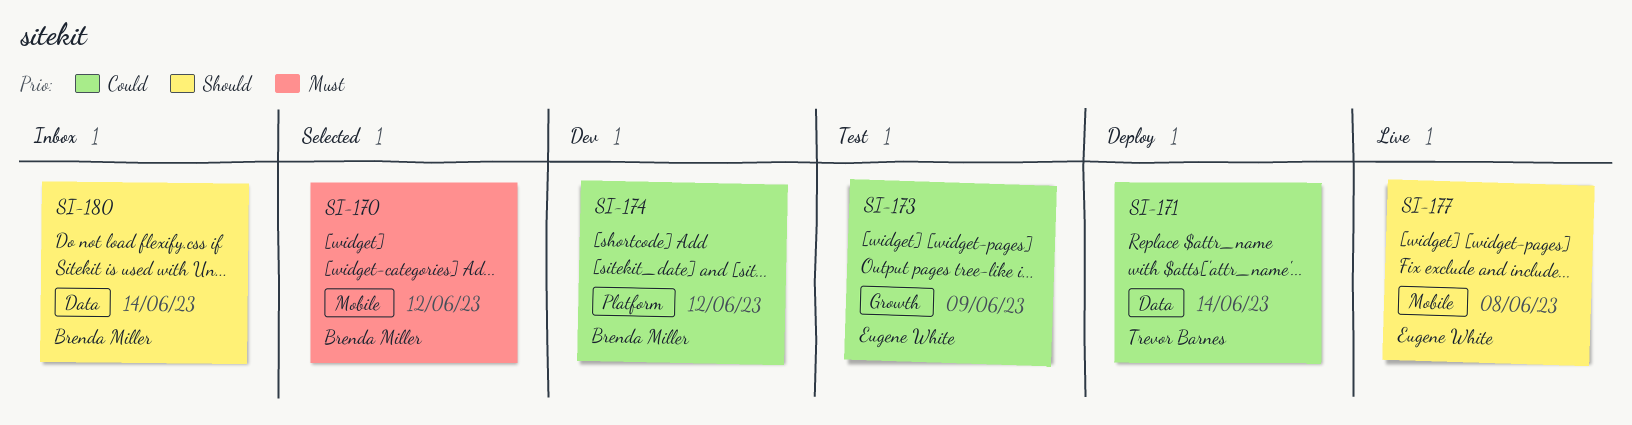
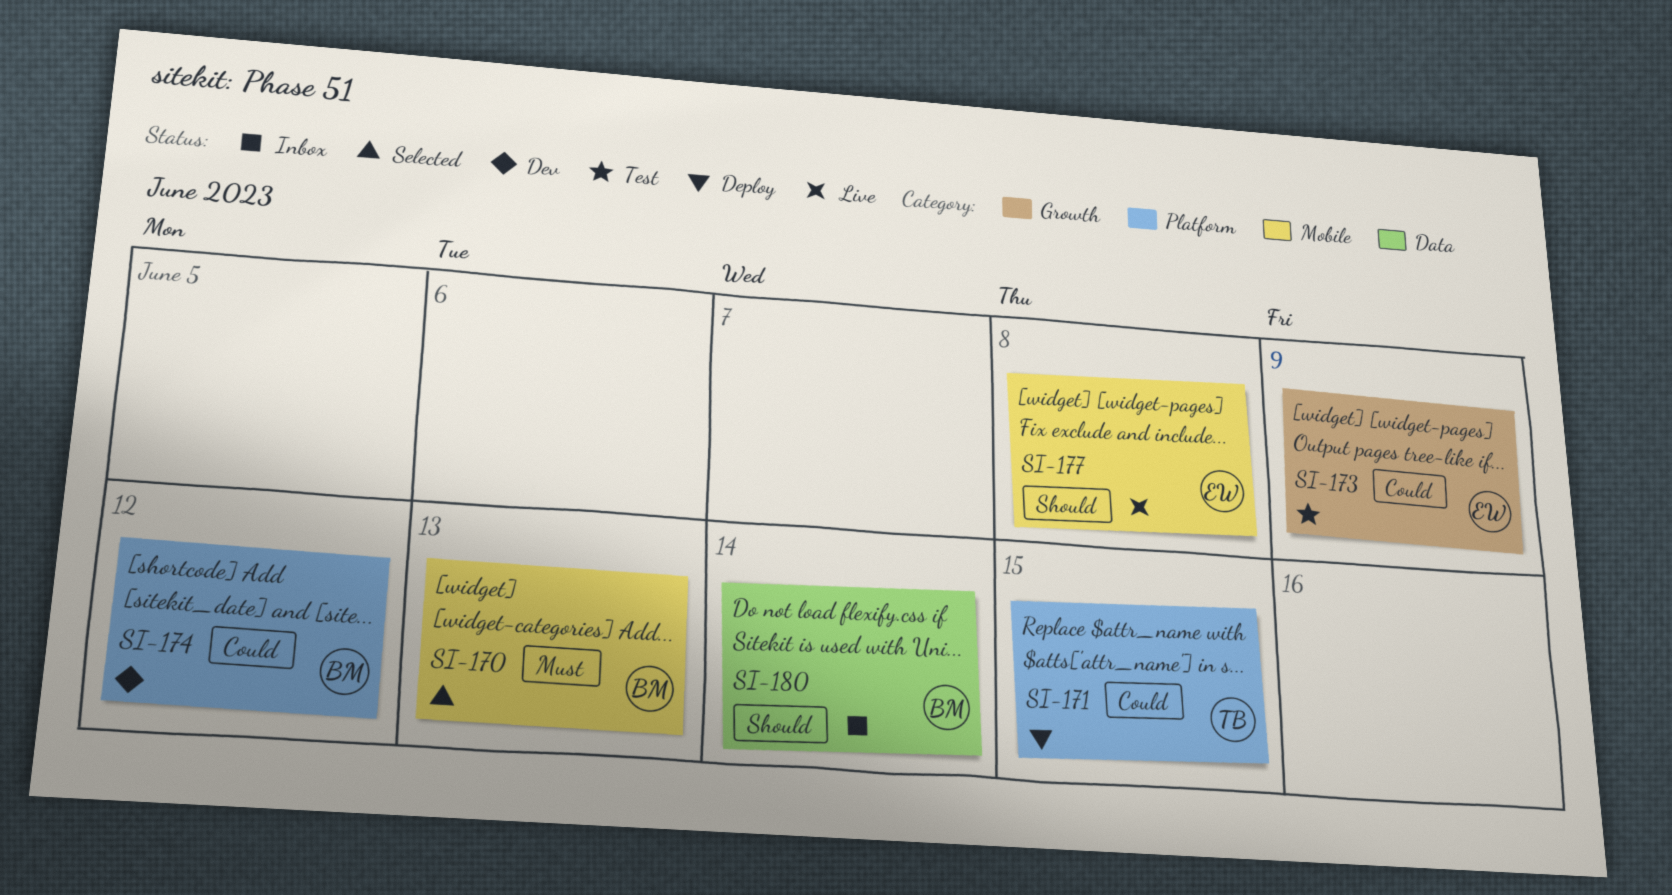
SI-170, due: Jun 12 -> Jun 13
SI-171, label: Data -> Platform
SI-171, due: Jun 14 -> Jun 15

